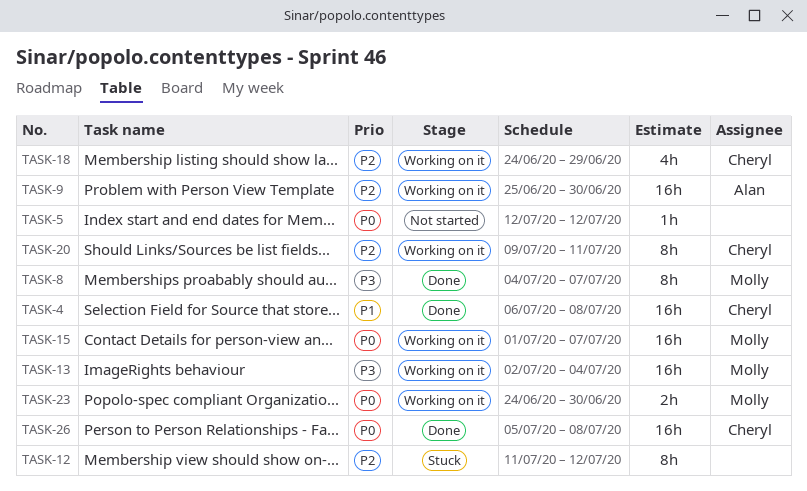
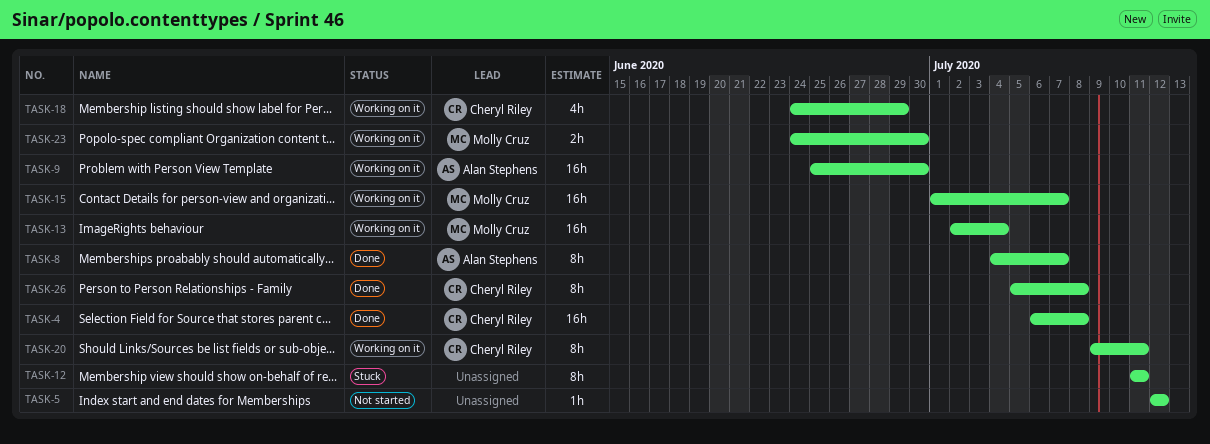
TASK-8, owner: Molly Cruz -> Alan Stephens
TASK-12, due: Jul 12 -> Jul 11
TASK-26, estimate: 16h -> 8h

